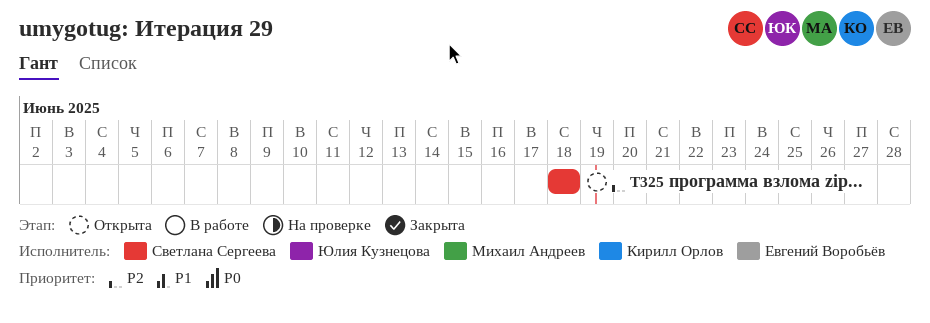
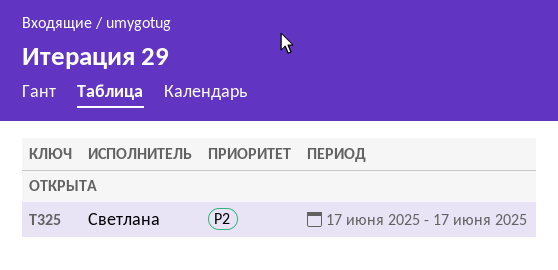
T325, start: Jun 18 -> Jun 17
T325, due: Jun 18 -> Jun 17

